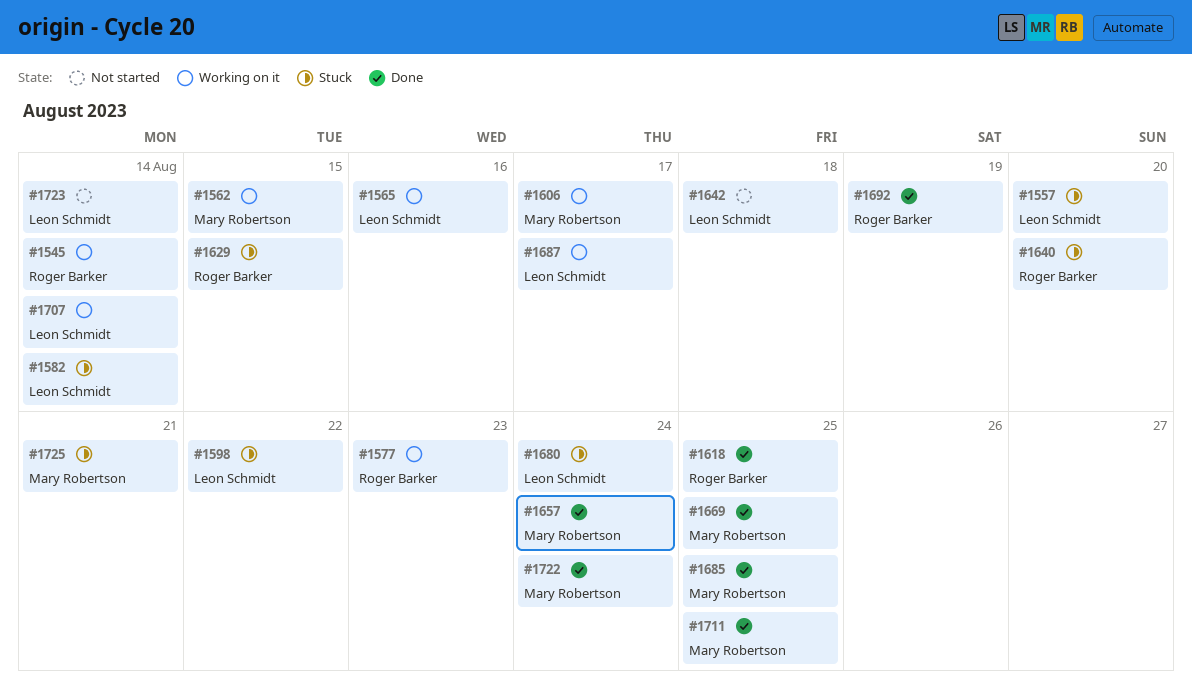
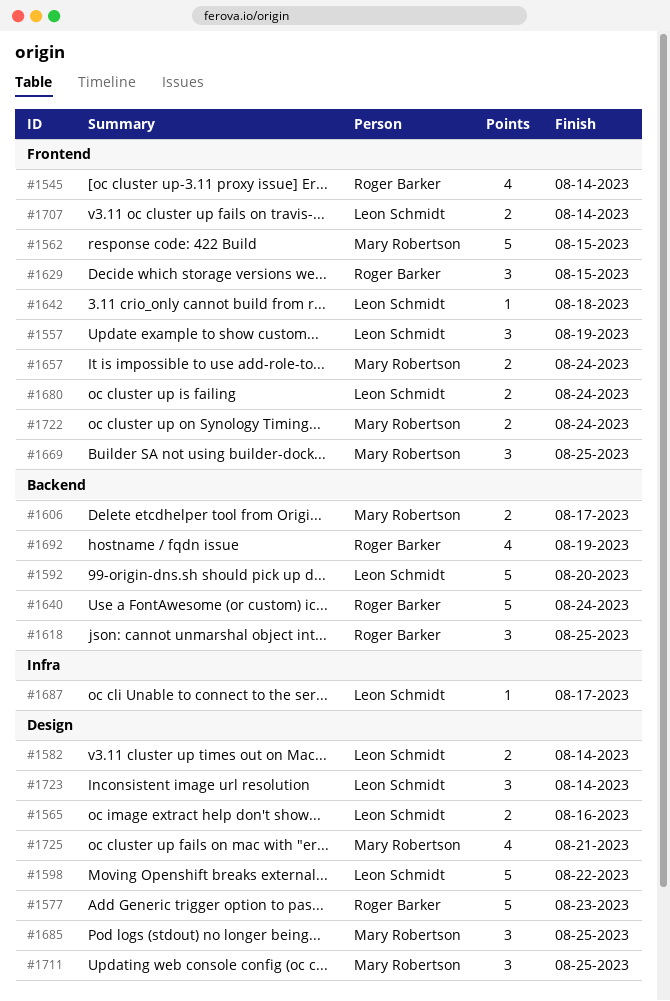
#1557, due: Aug 20 -> Aug 19
#1592: none -> present
#1640, due: Aug 20 -> Aug 24

